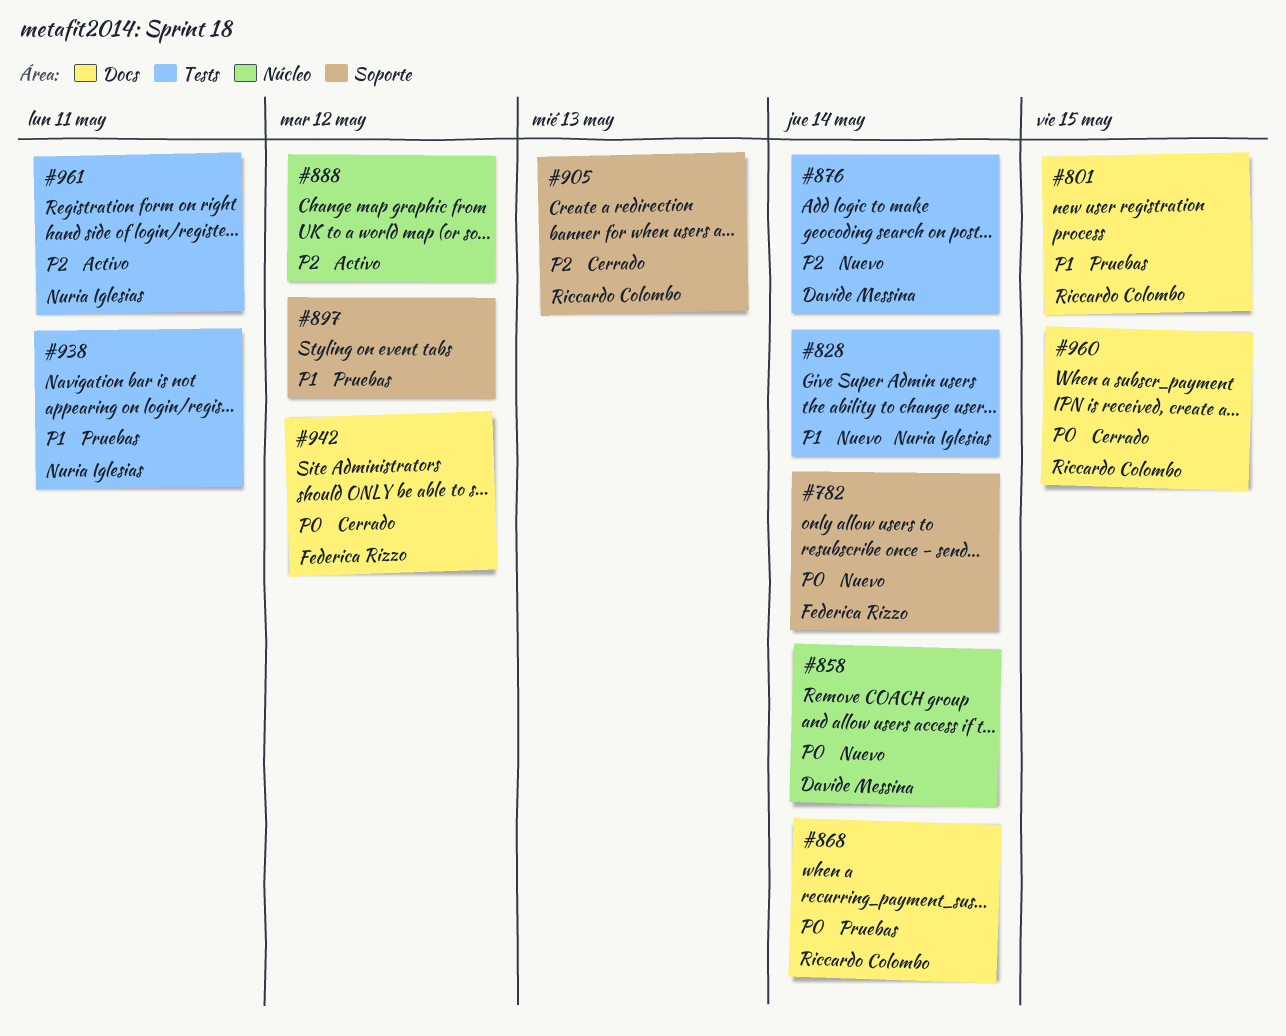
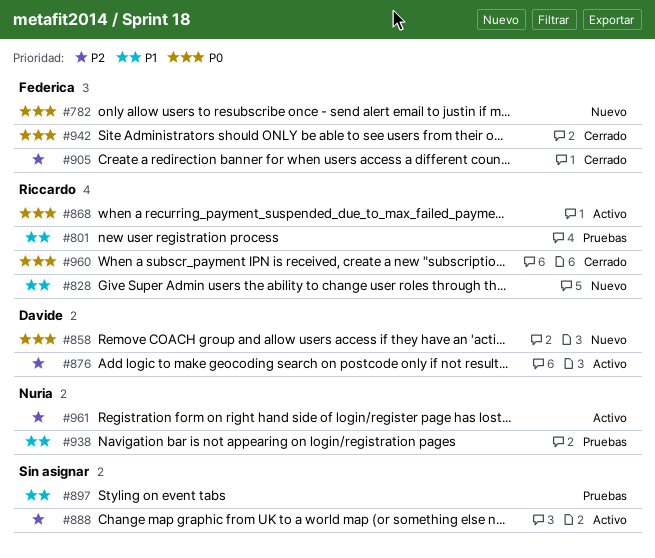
#828, owner: Nuria Iglesias -> Riccardo Colombo
#868, status: Pruebas -> Activo
#876, status: Nuevo -> Activo
#905, owner: Riccardo Colombo -> Federica Rizzo

